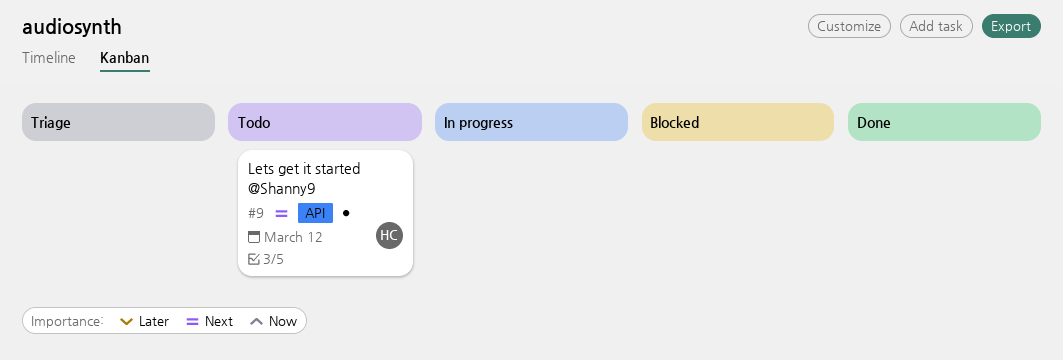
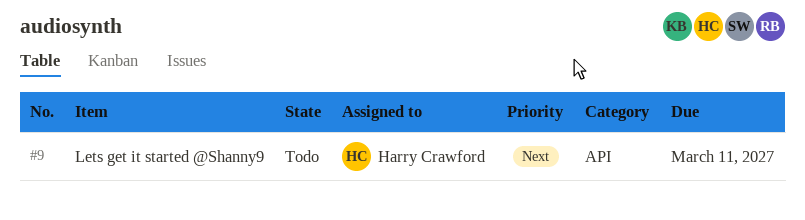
#9, due: Mar 12 -> Mar 11

